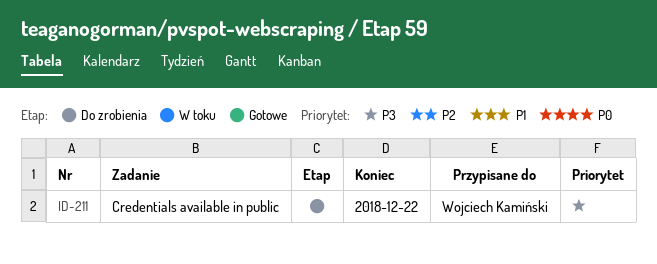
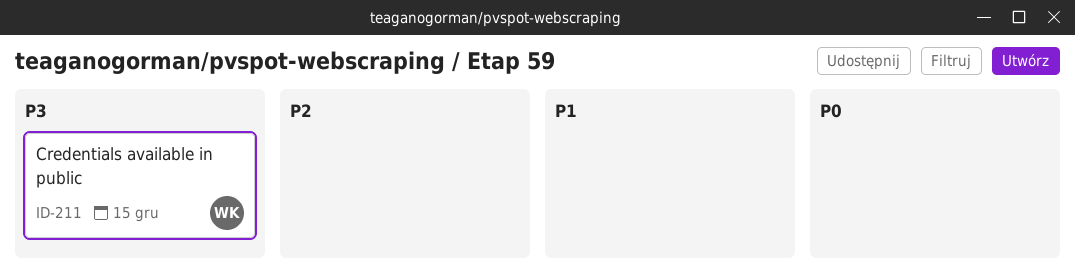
ID-211, due: Dec 22 -> Dec 15

